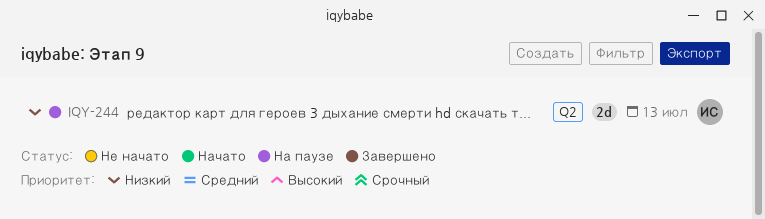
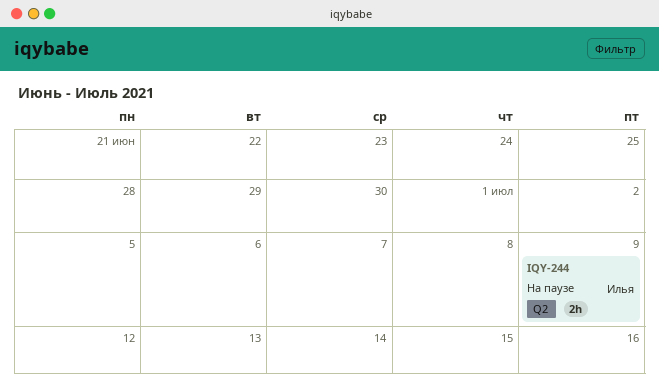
IQY-244, estimate: 2d -> 2h
IQY-244, due: Jul 13 -> Jul 9

